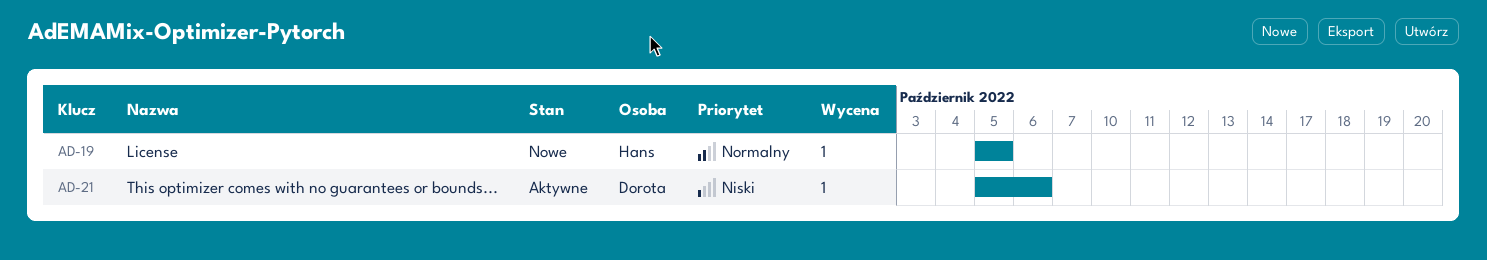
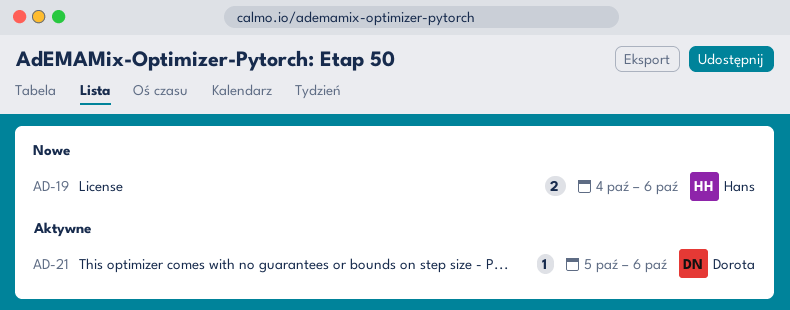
AD-19, estimate: 1 -> 2
AD-19, start: Oct 5 -> Oct 4
AD-19, due: Oct 5 -> Oct 6

